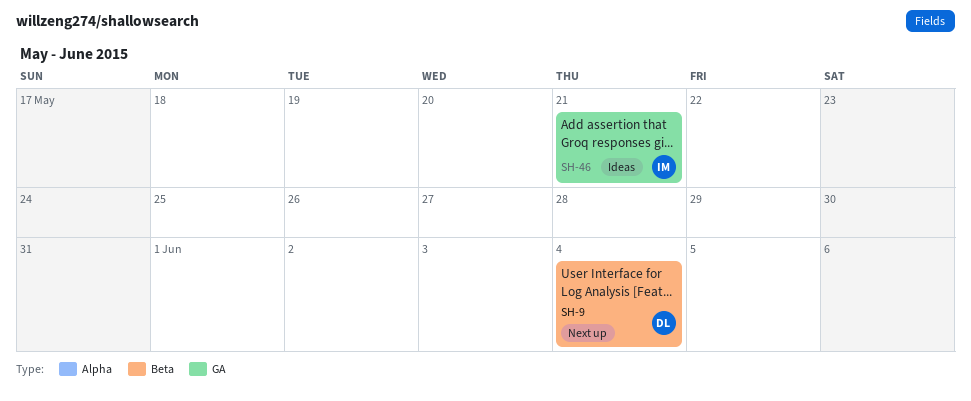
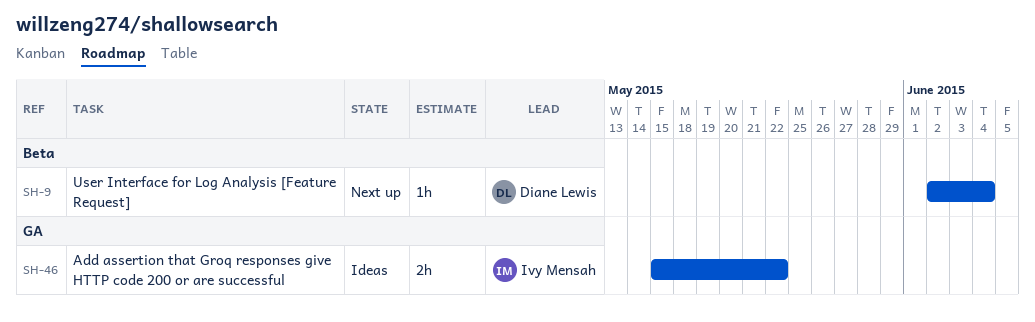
SH-46, due: May 21 -> May 22

